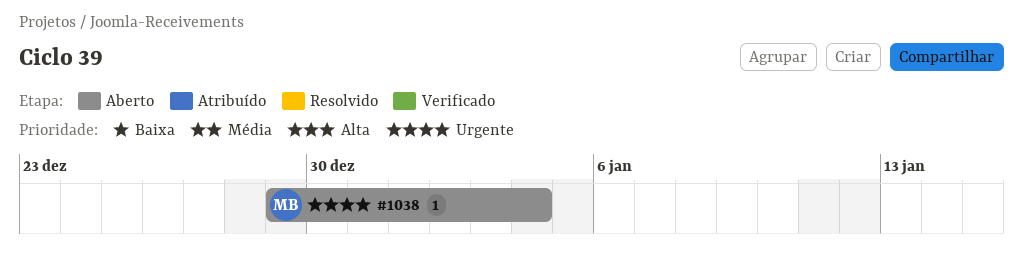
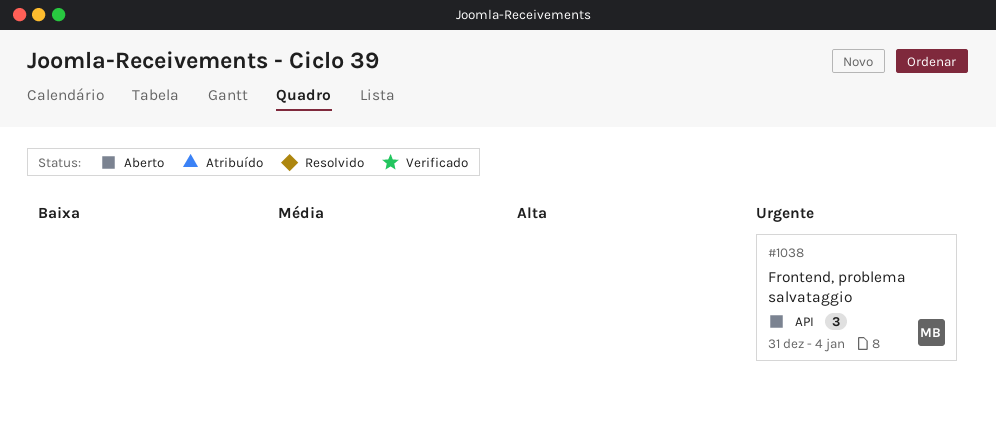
#1038, estimate: 1 -> 3
#1038, start: Dec 29 -> Dec 31

